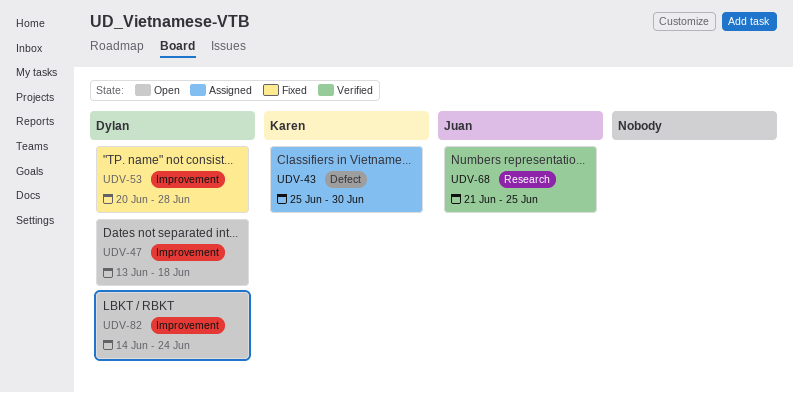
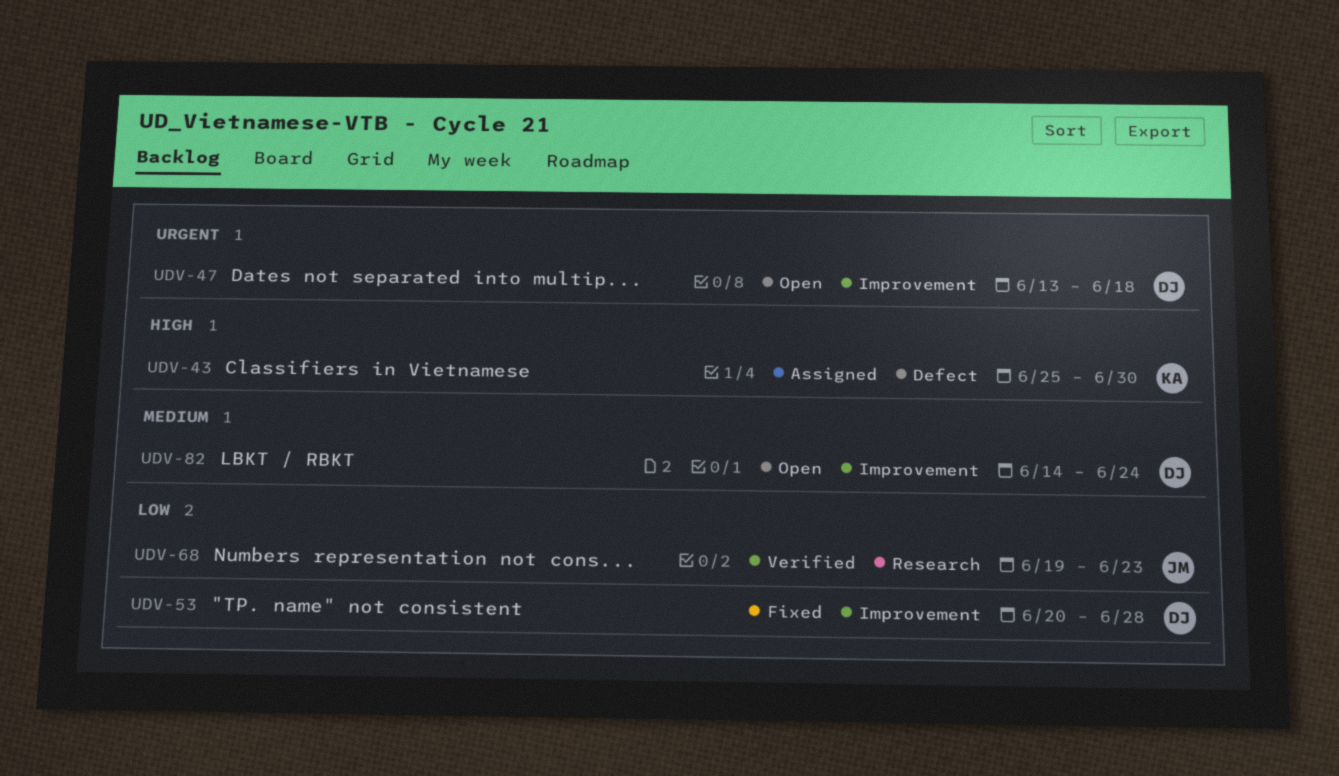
UDV-68, start: Jun 21 -> Jun 19
UDV-68, due: Jun 25 -> Jun 23

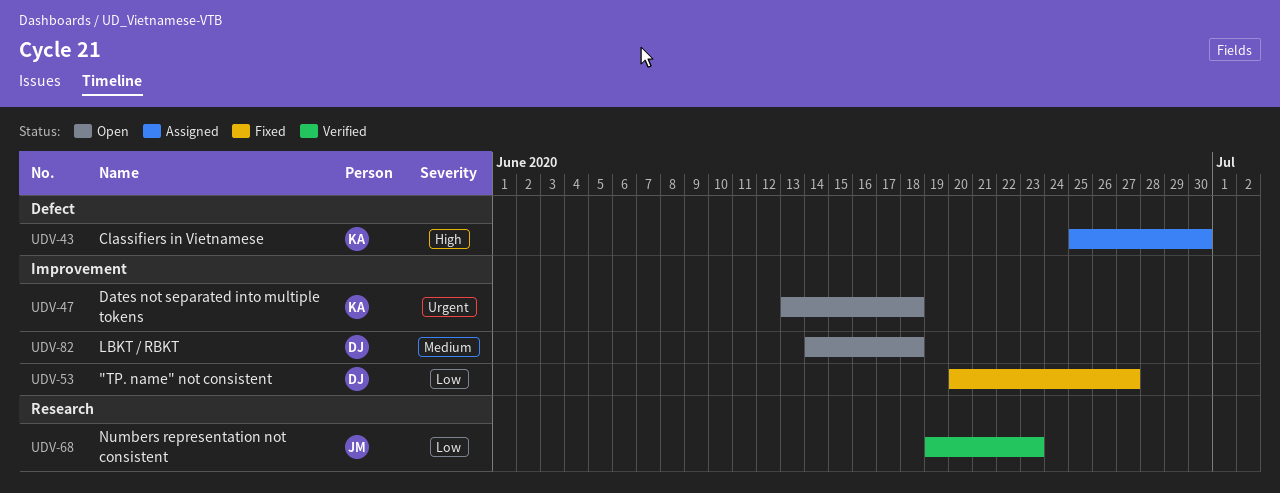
UDV-47, owner: DJ -> KA
UDV-53, due: Jun 28 -> Jun 27
UDV-82, due: Jun 24 -> Jun 18

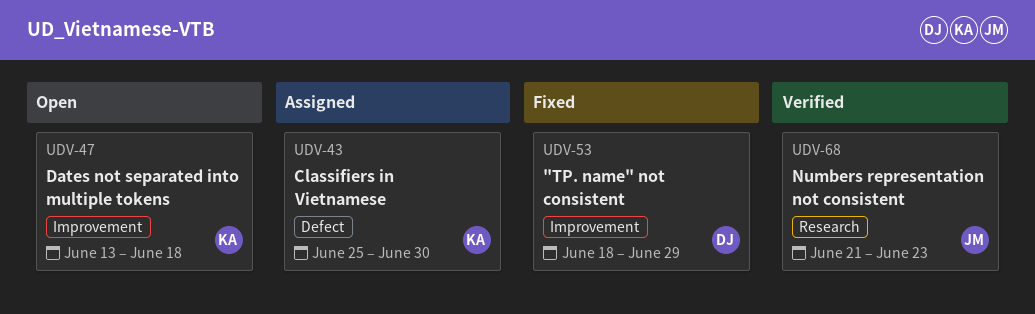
UDV-53, start: Jun 20 -> Jun 18
UDV-53, due: Jun 27 -> Jun 29
UDV-68, start: Jun 19 -> Jun 21
UDV-82: present -> none

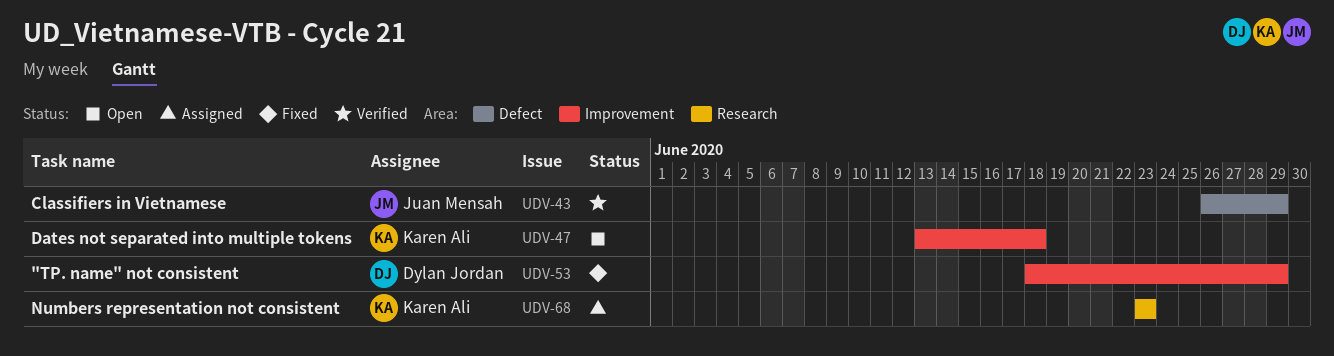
UDV-43, status: Assigned -> Verified
UDV-43, owner: Karen Ali -> Juan Mensah
UDV-43, start: Jun 25 -> Jun 26
UDV-43, due: Jun 30 -> Jun 29
UDV-68, status: Verified -> Assigned
UDV-68, owner: Juan Mensah -> Karen Ali
UDV-68, start: Jun 21 -> Jun 23

